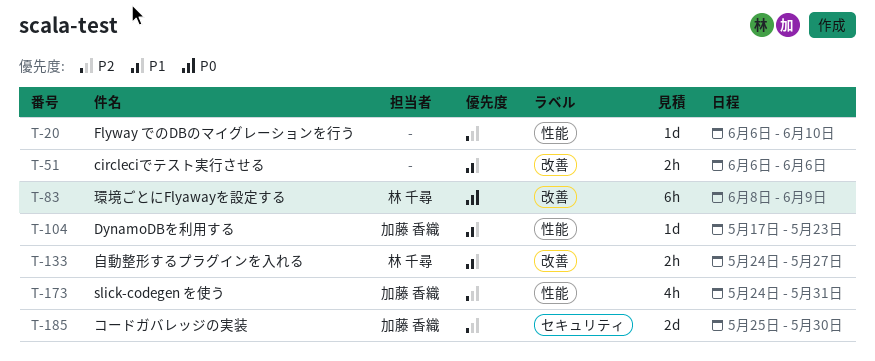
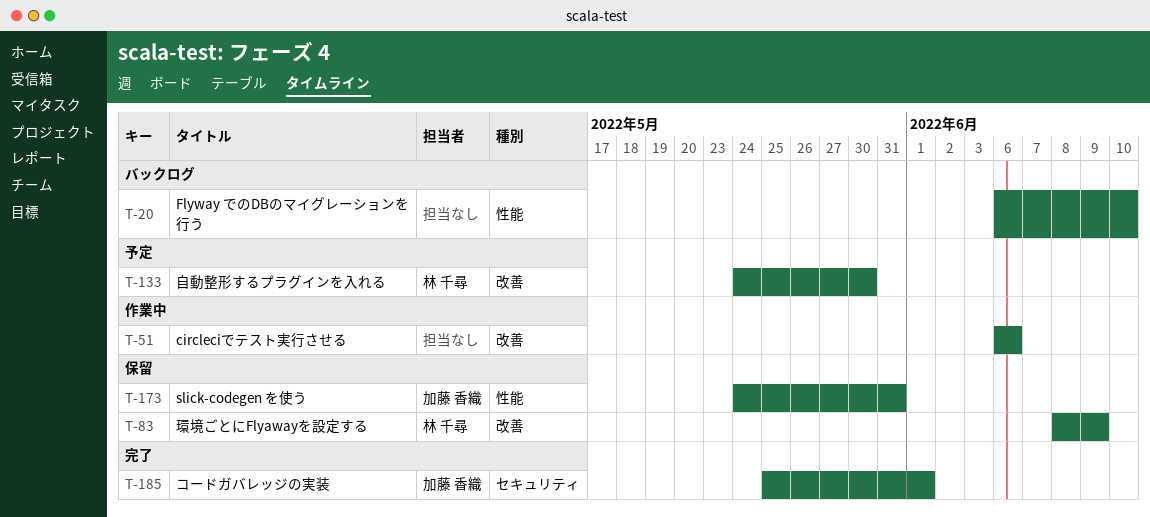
T-104: present -> none
T-133, due: May 27 -> May 30
T-185, due: May 30 -> Jun 1

